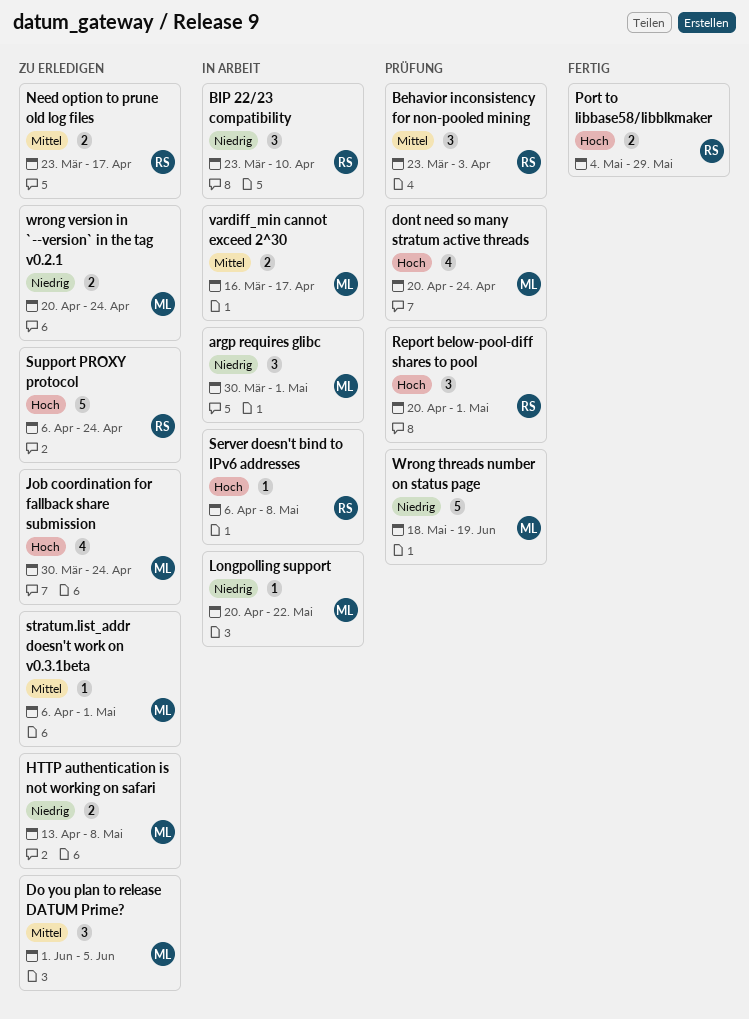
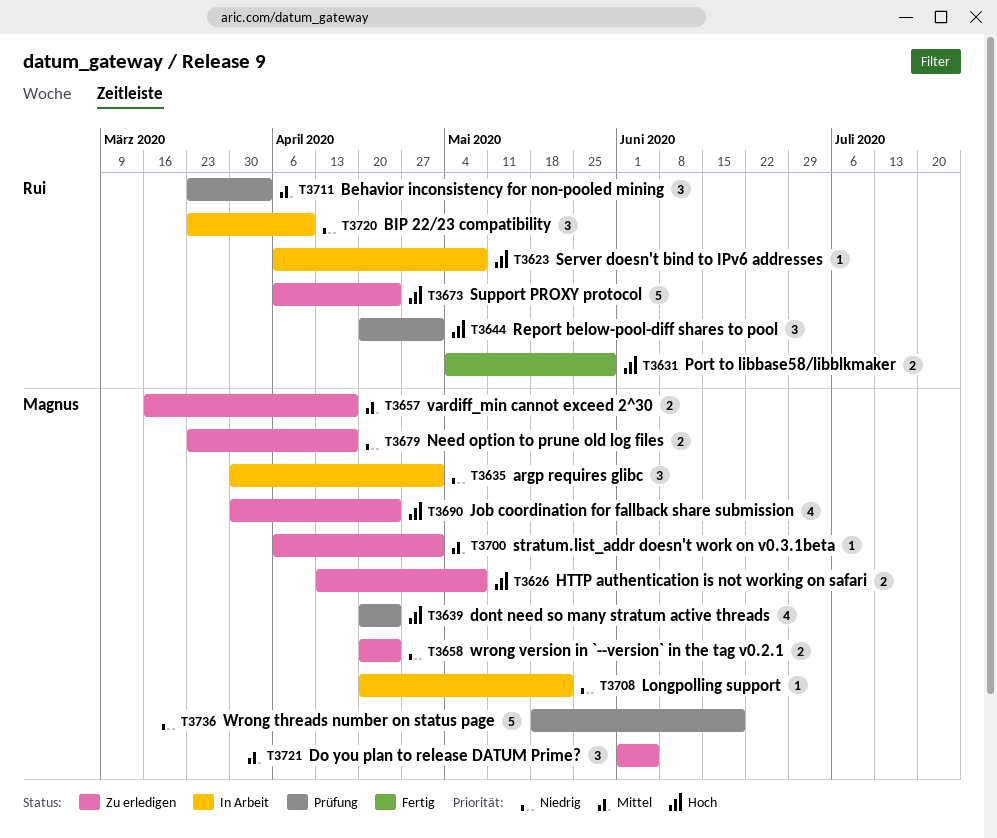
HTTP authentication is not working on safari, priority: Niedrig -> Hoch
Need option to prune old log files, owner: Rui -> Magnus
Need option to prune old log files, priority: Mittel -> Niedrig
vardiff_min cannot exceed 2^30, status: In Arbeit -> Zu erledigen

